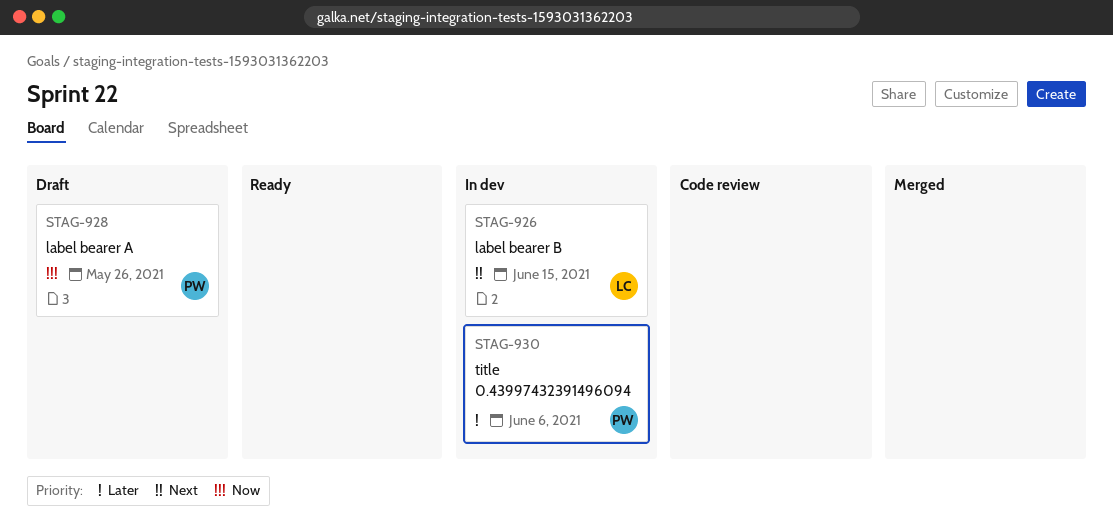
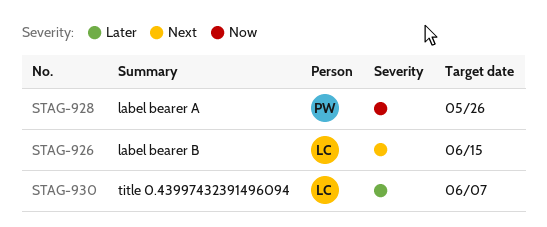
STAG-930, owner: PW -> LC
STAG-930, due: Jun 6 -> Jun 7

